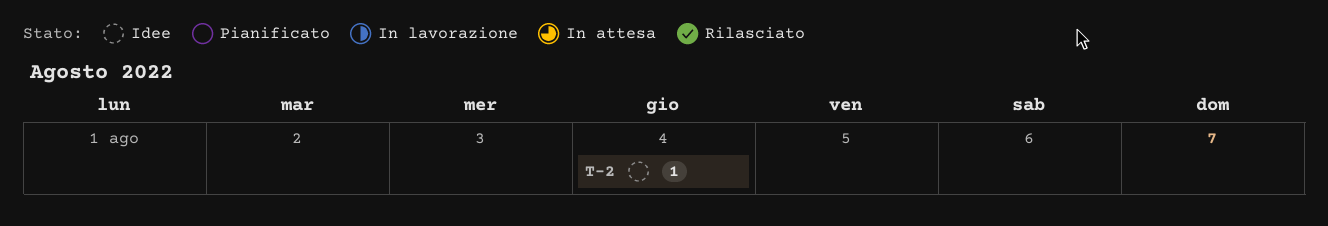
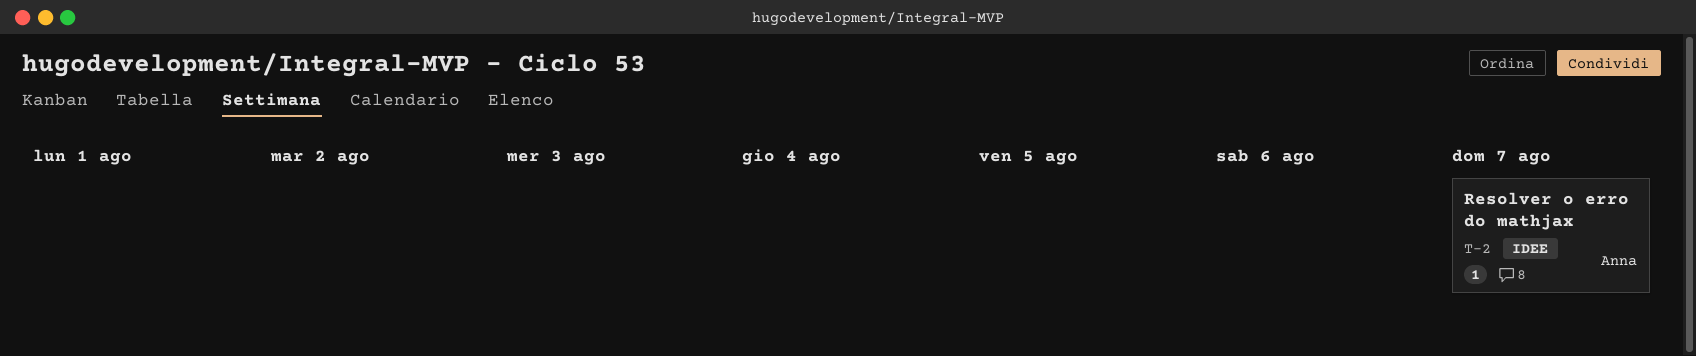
T-2, due: Aug 4 -> Aug 7

